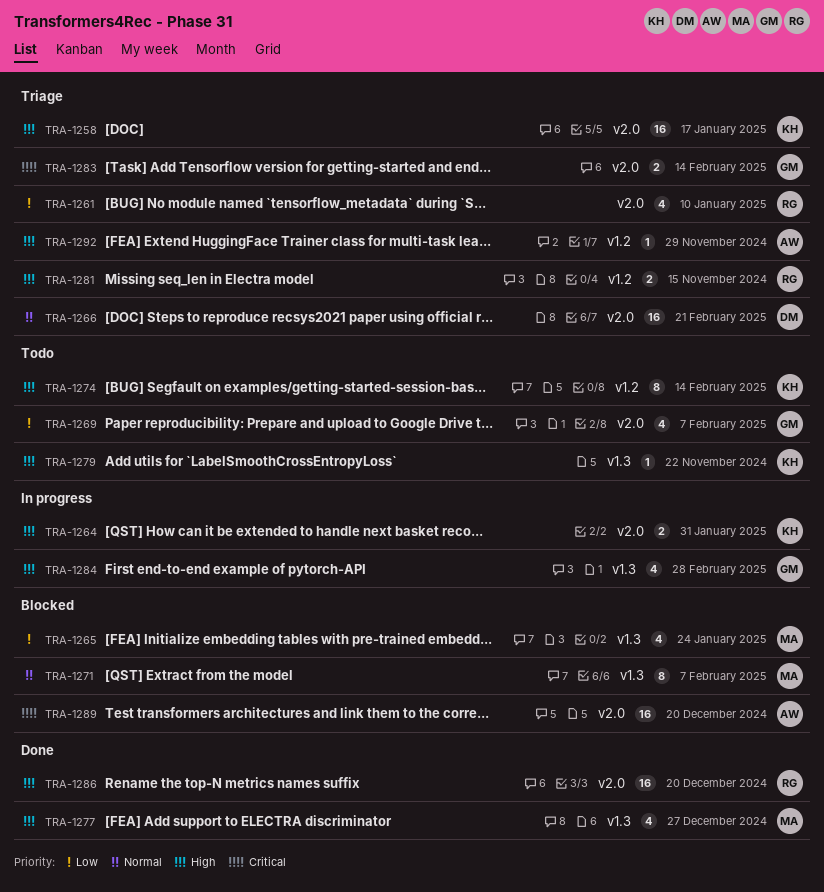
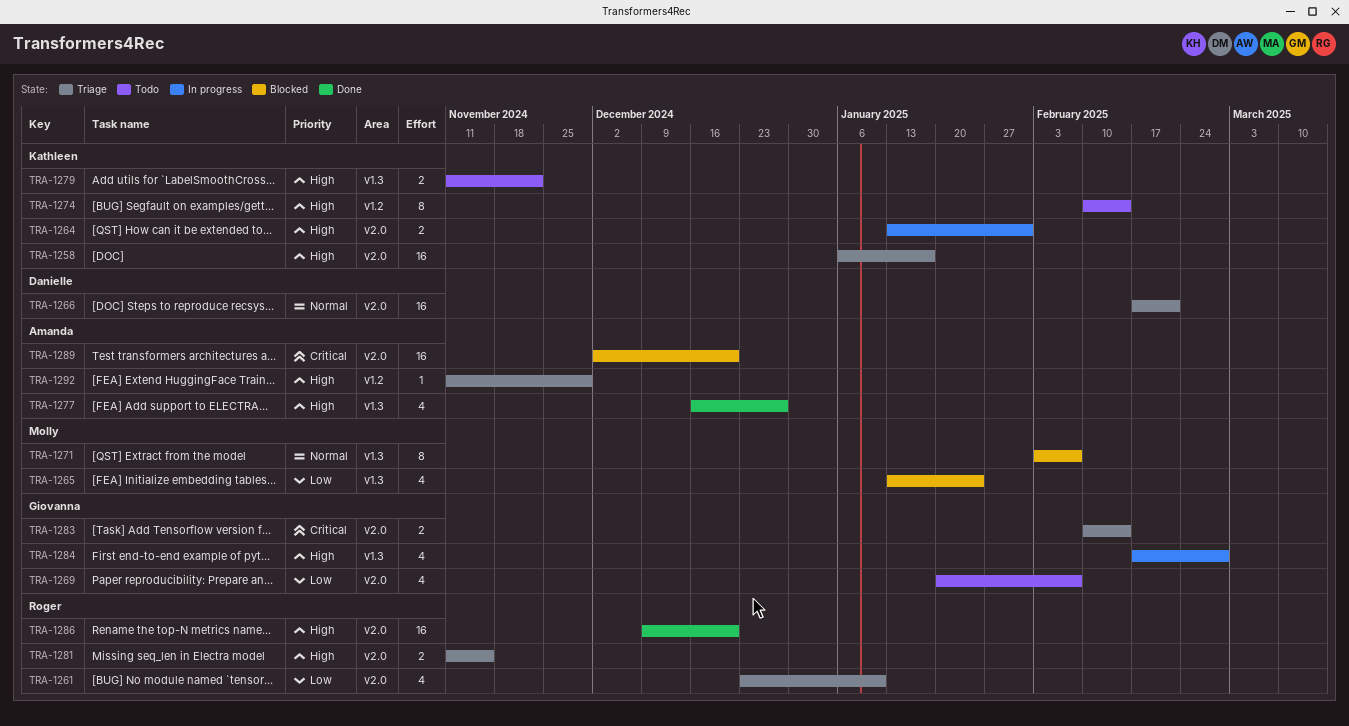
TRA-1277, owner: Molly -> Amanda
TRA-1279, estimate: 1 -> 2
TRA-1281, label: v1.2 -> v2.0

